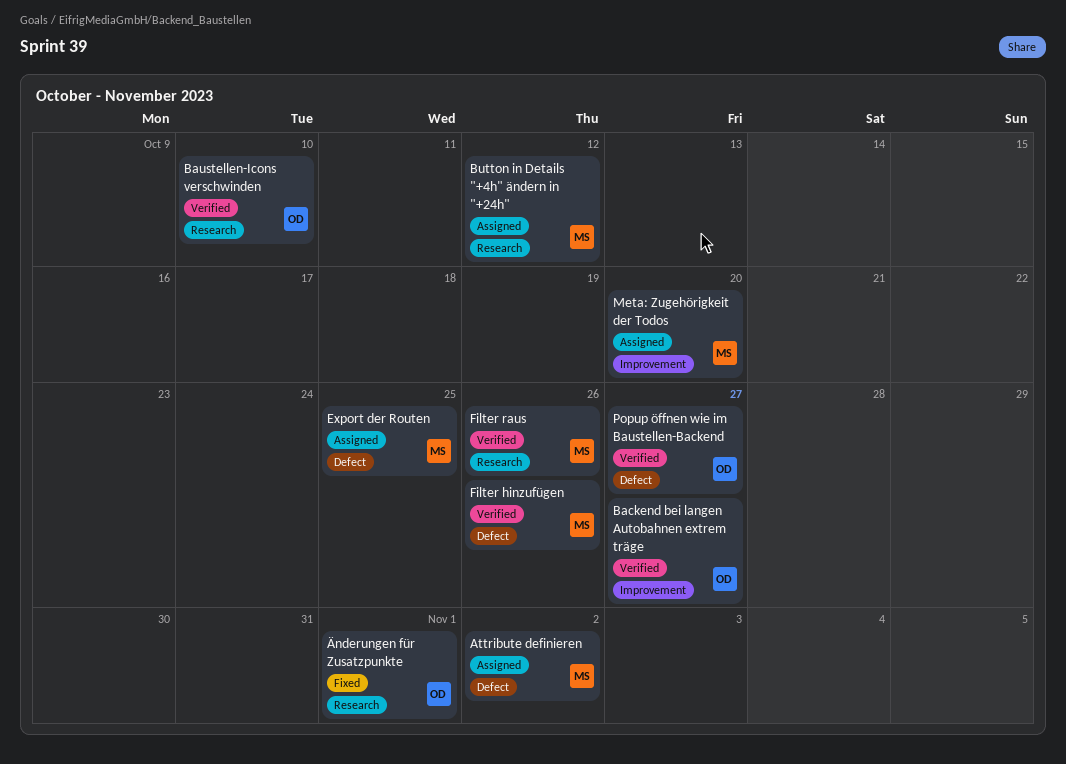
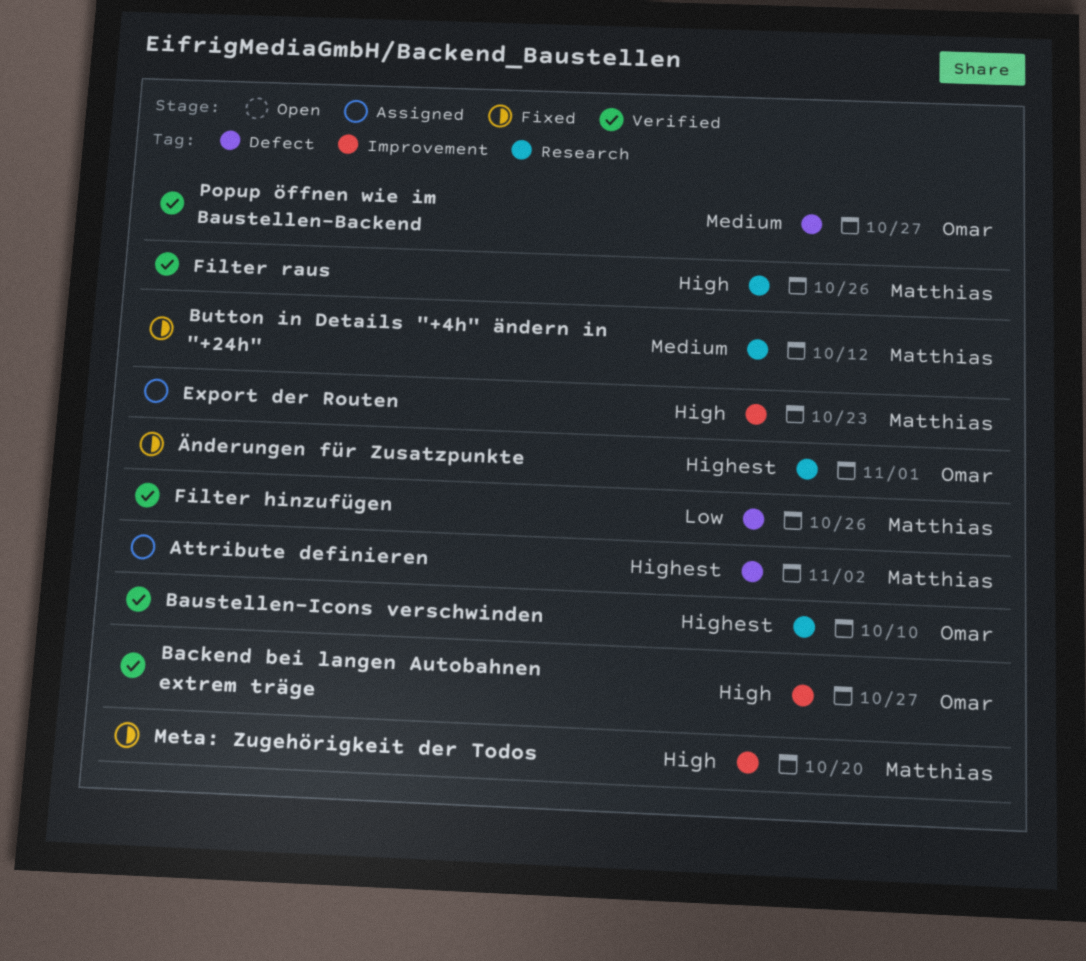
Button in Details "+4h" ändern in "+24h", status: Assigned -> Fixed
Export der Routen, label: Defect -> Improvement
Export der Routen, due: Oct 25 -> Oct 23
Meta: Zugehörigkeit der Todos, status: Assigned -> Fixed

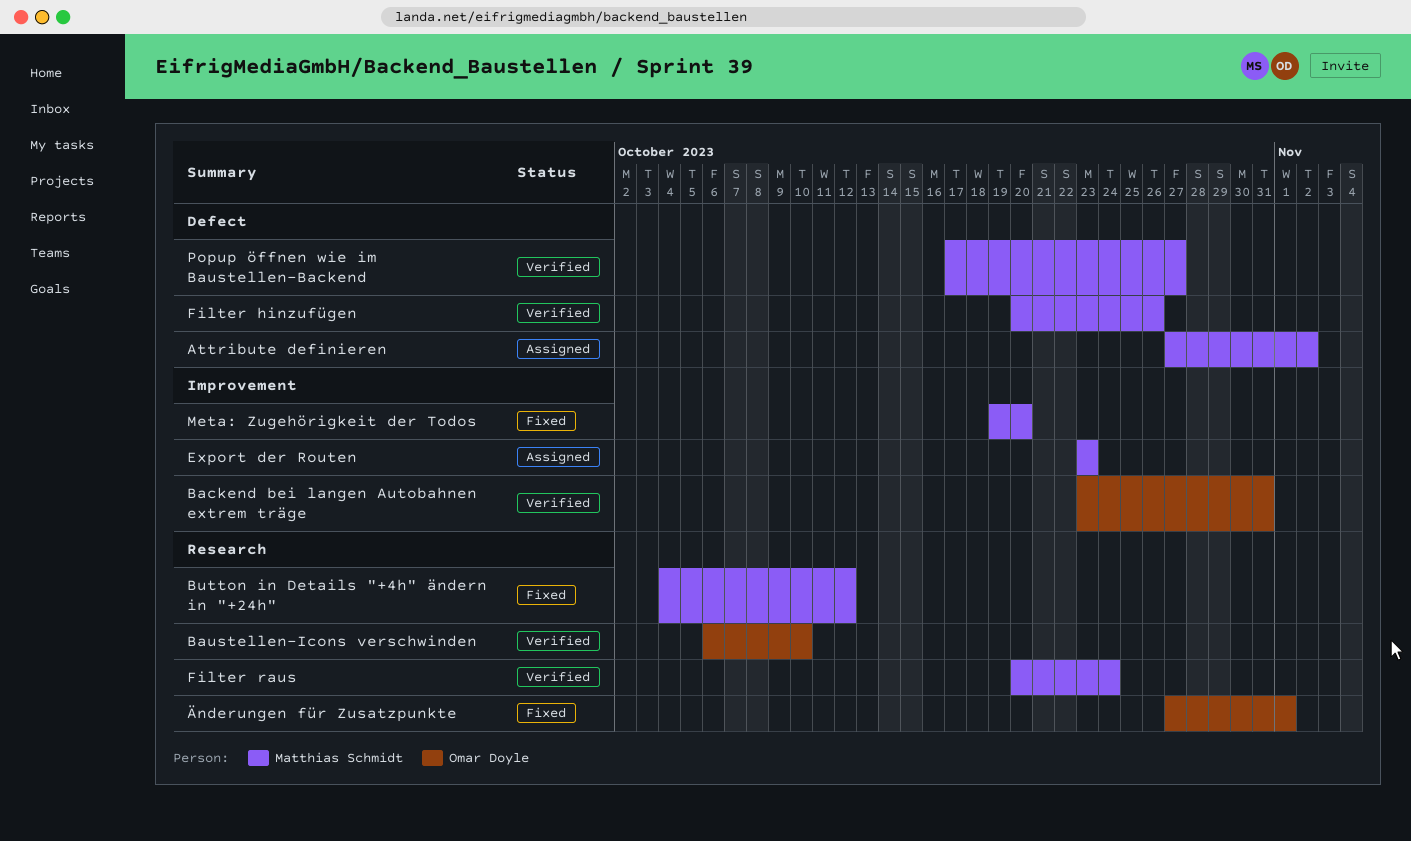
Backend bei langen Autobahnen extrem träge, due: Oct 27 -> Oct 31
Filter raus, due: Oct 26 -> Oct 24
Popup öffnen wie im Baustellen-Backend, owner: Omar Doyle -> Matthias Schmidt

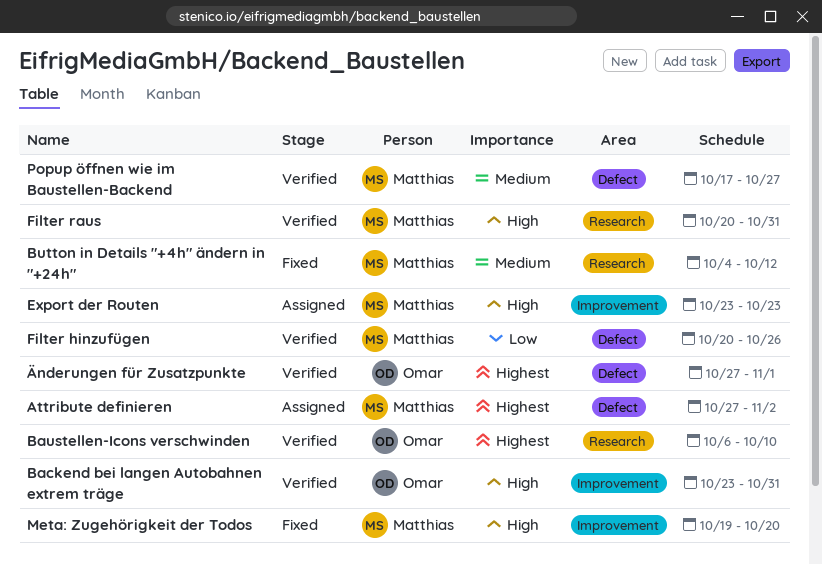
Filter raus, due: Oct 24 -> Oct 31
Änderungen für Zusatzpunkte, status: Fixed -> Verified
Änderungen für Zusatzpunkte, label: Research -> Defect

